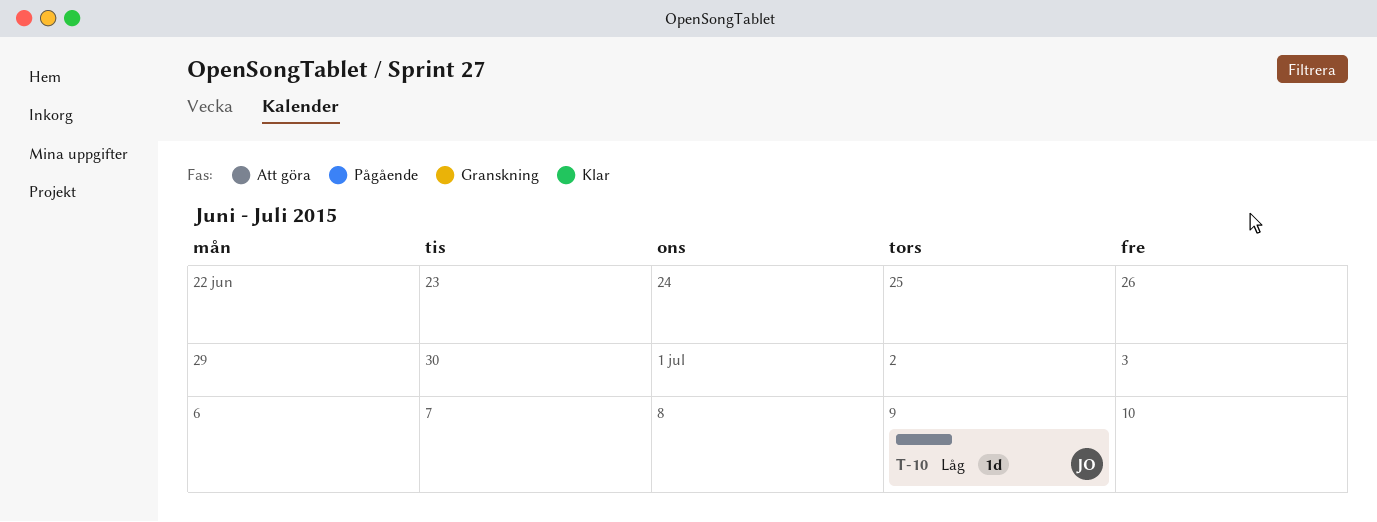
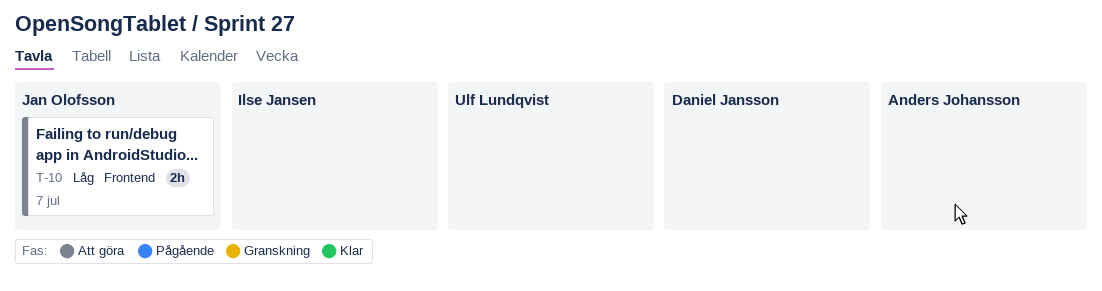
T-10, estimate: 1d -> 2h
T-10, due: Jul 9 -> Jul 7

